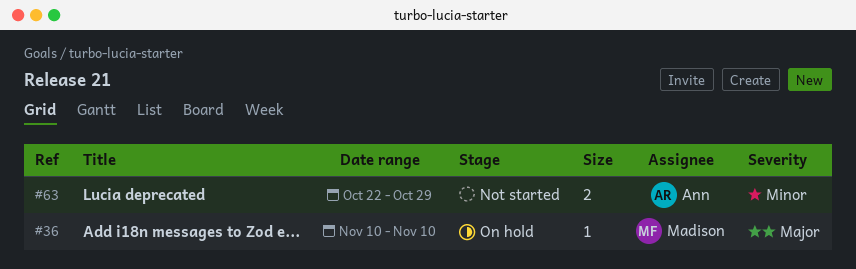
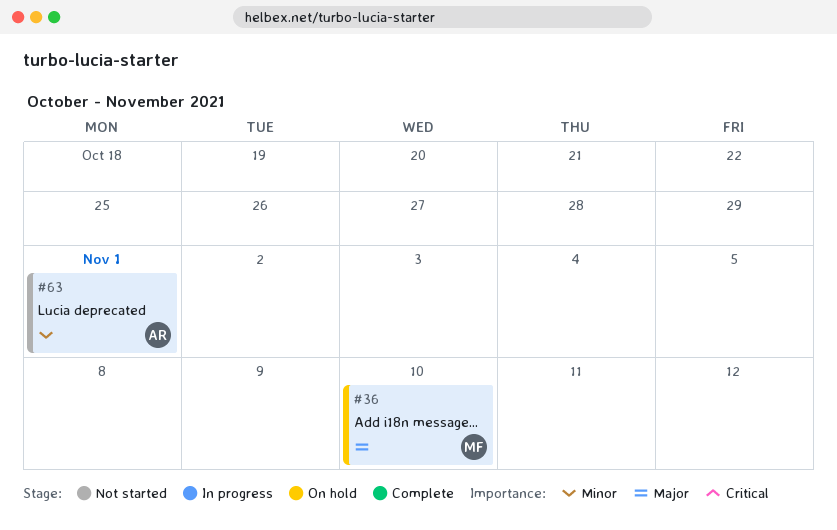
#63, due: Oct 29 -> Nov 1

